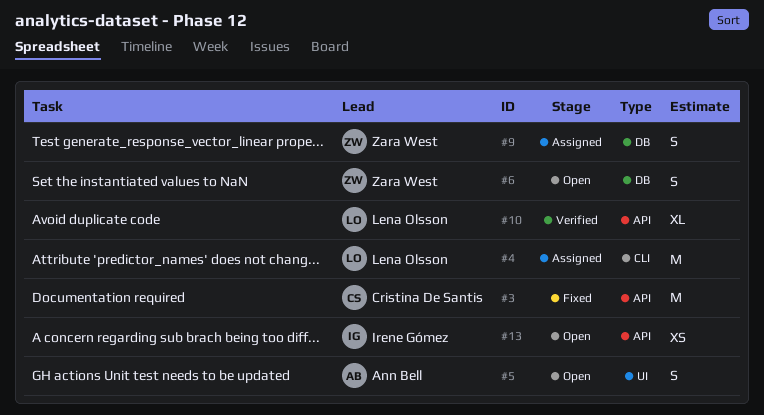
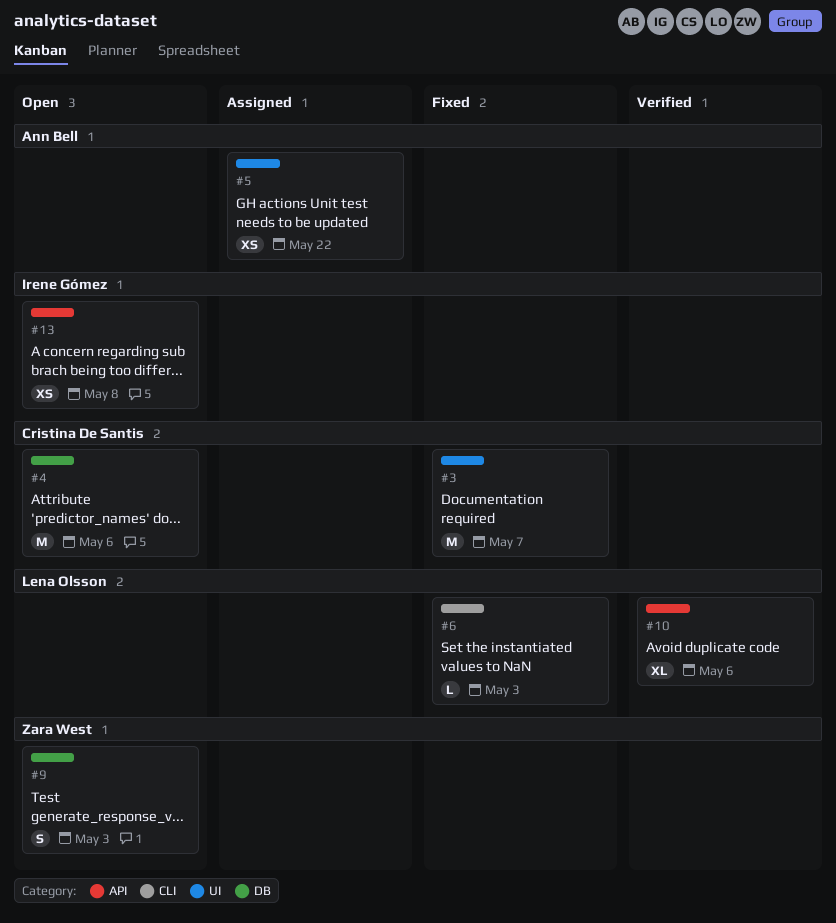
#3, label: API -> UI
#4, status: Assigned -> Open
#4, owner: Lena Olsson -> Cristina De Santis
#4, label: CLI -> DB
#5, status: Open -> Assigned
#5, estimate: S -> XS
#6, status: Open -> Fixed
#6, owner: Zara West -> Lena Olsson
#6, label: DB -> CLI
#6, estimate: S -> L
#9, status: Assigned -> Open

